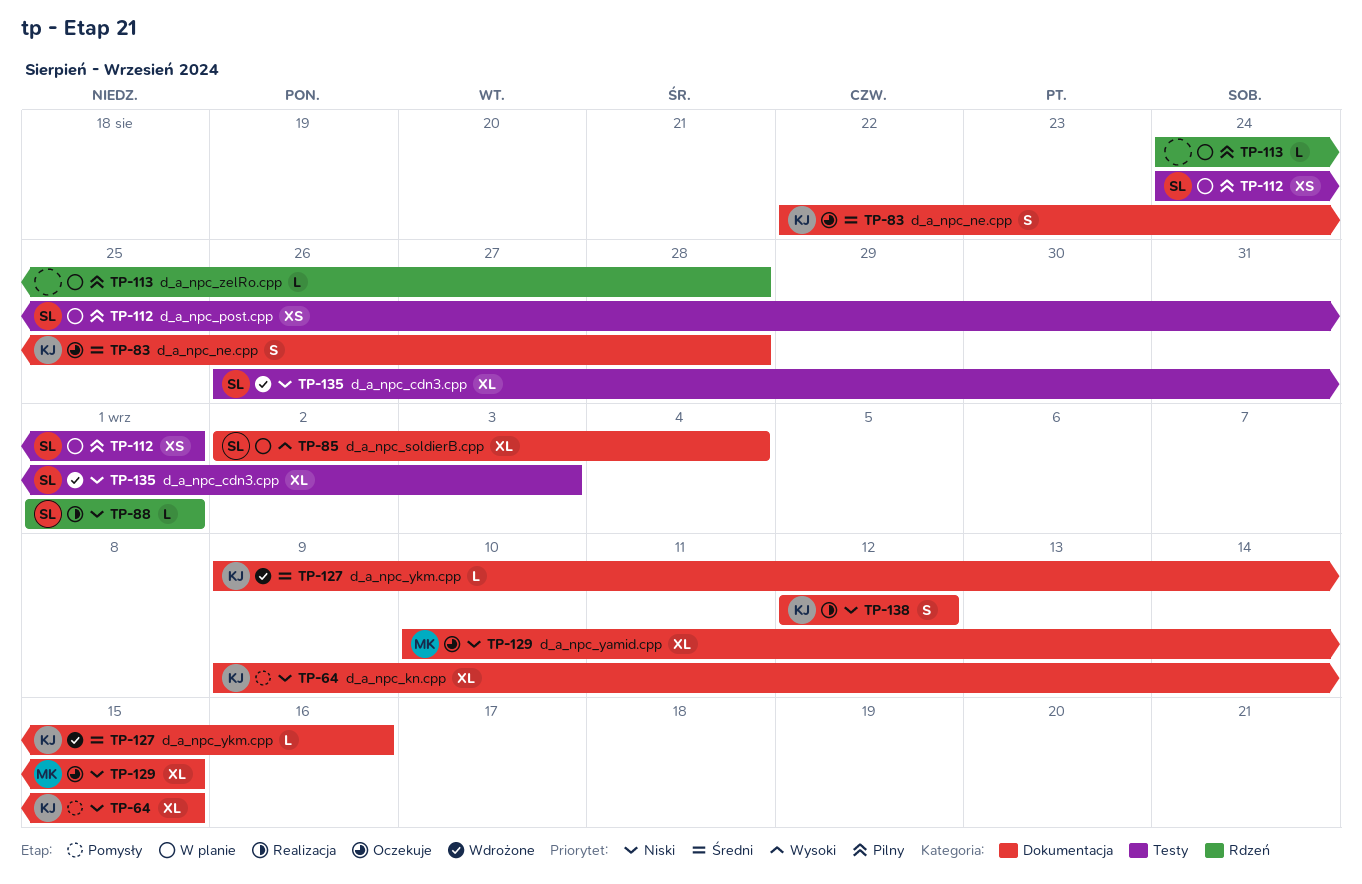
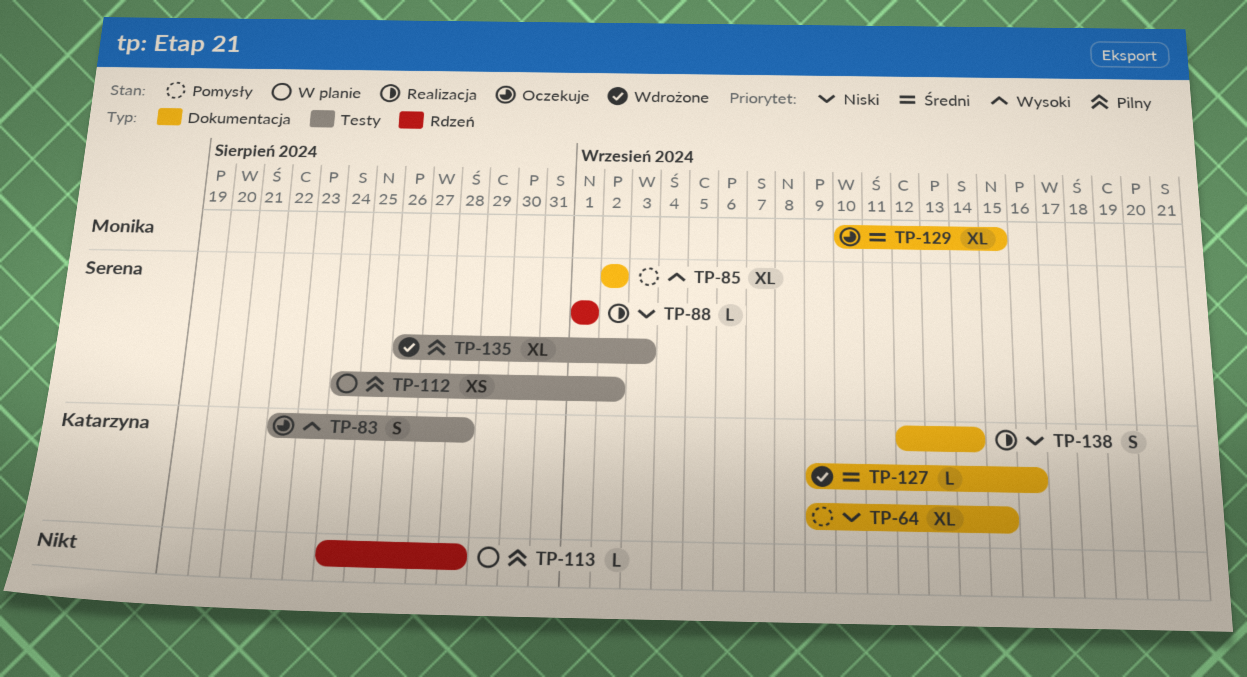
TP-83, priority: Średni -> Wysoki
TP-83, label: Dokumentacja -> Testy
TP-85, status: W planie -> Pomysły
TP-85, due: Sep 4 -> Sep 2
TP-112, due: Sep 1 -> Sep 2
TP-129, priority: Niski -> Średni
TP-135, priority: Niski -> Pilny
TP-138, due: Sep 12 -> Sep 14

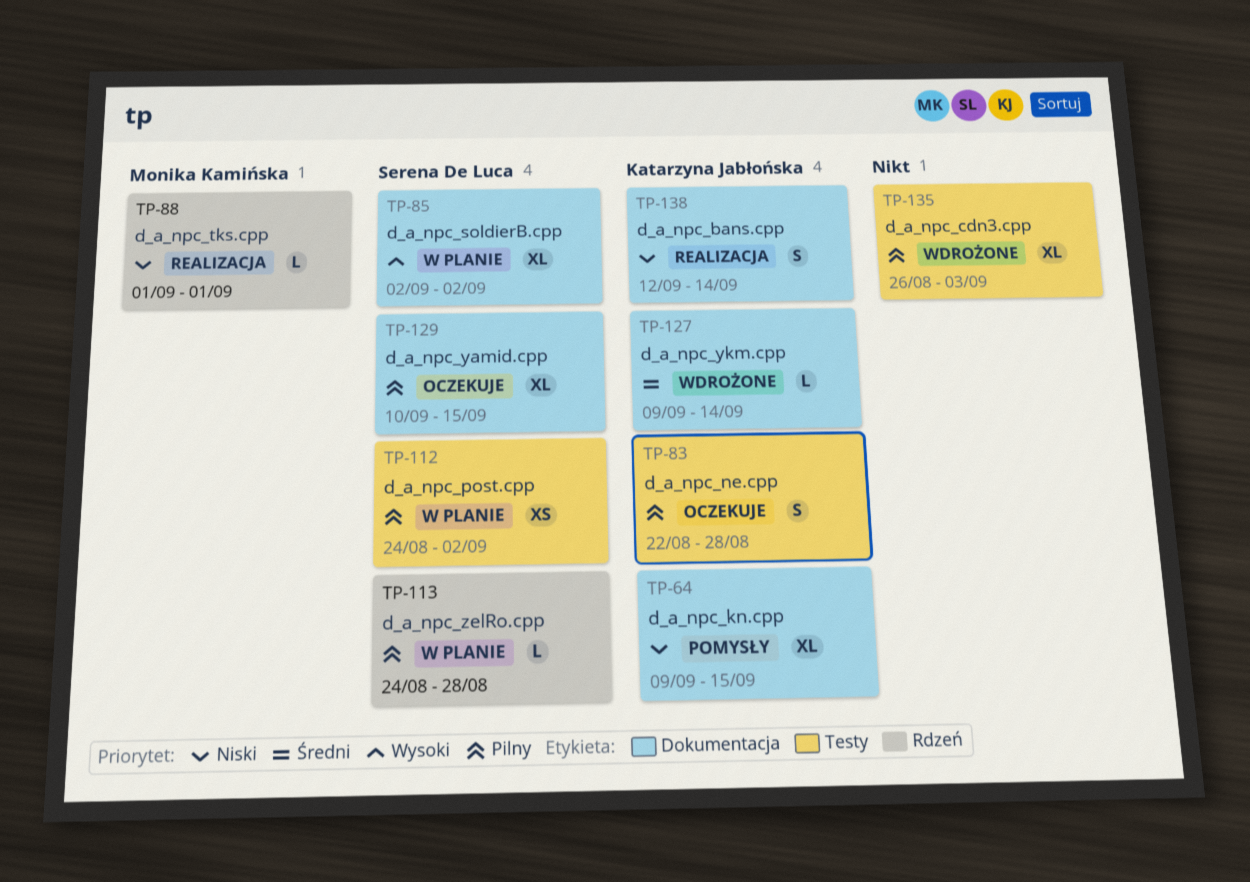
TP-83, priority: Wysoki -> Pilny
TP-85, status: Pomysły -> W planie
TP-88, owner: Serena De Luca -> Monika Kamińska
TP-113, owner: none -> Serena De Luca
TP-127, due: Sep 16 -> Sep 14
TP-129, owner: Monika Kamińska -> Serena De Luca
TP-129, priority: Średni -> Pilny
TP-135, owner: Serena De Luca -> none

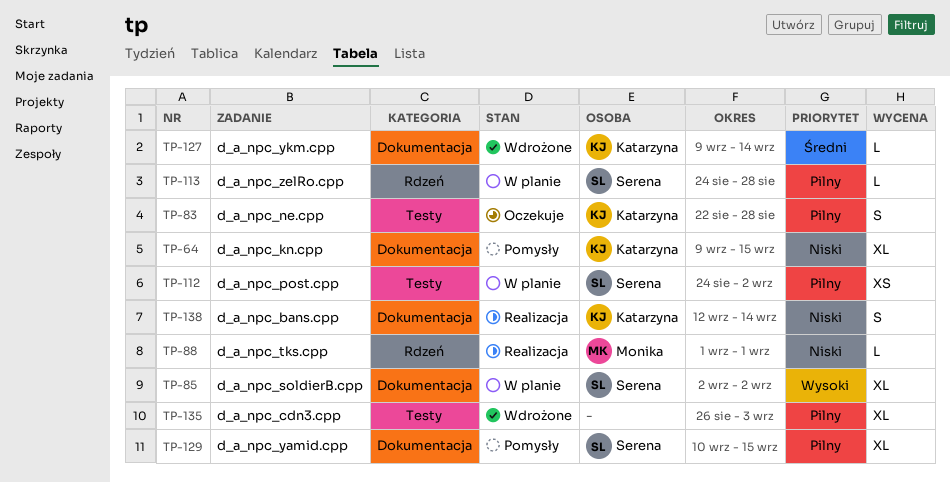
TP-129, status: Oczekuje -> Pomysły

